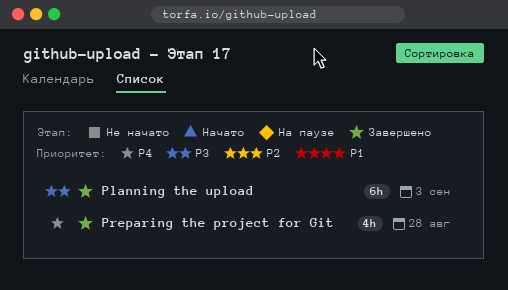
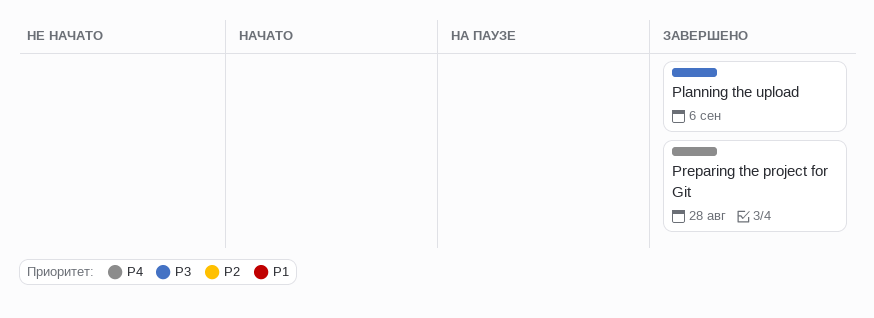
Planning the upload, due: Sep 3 -> Sep 6

